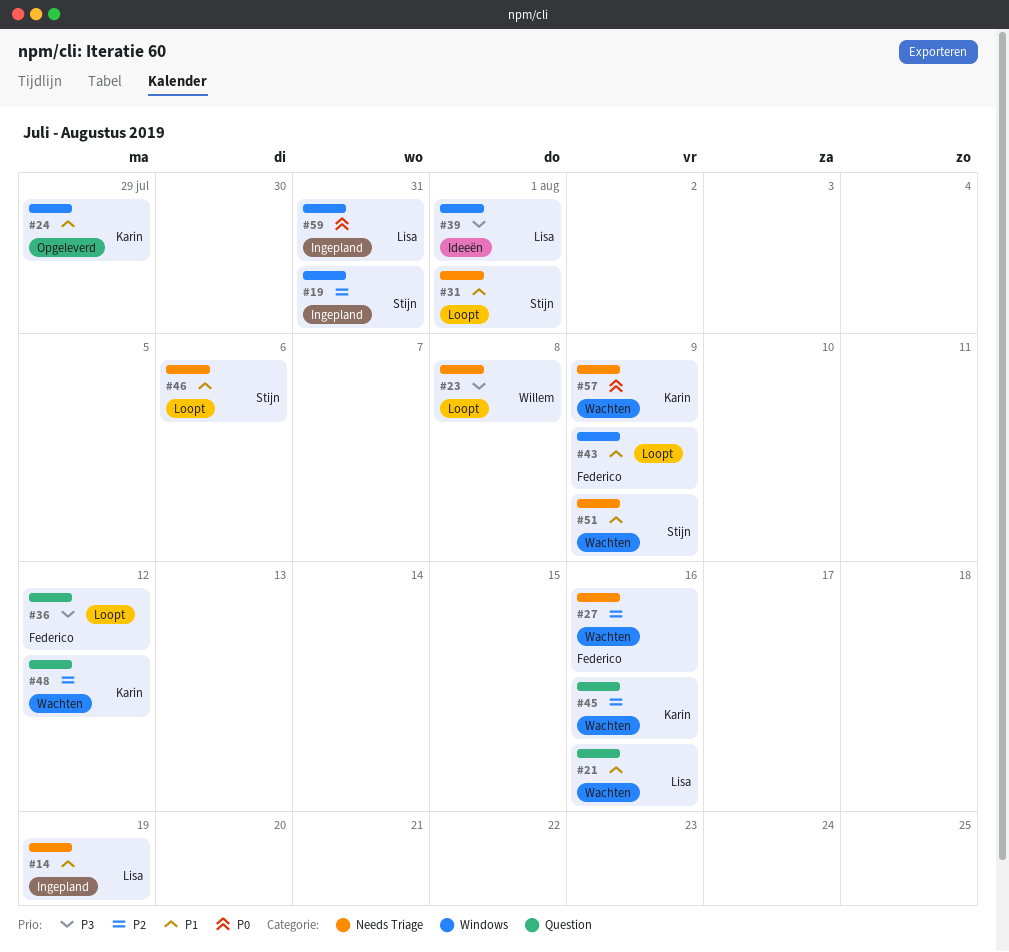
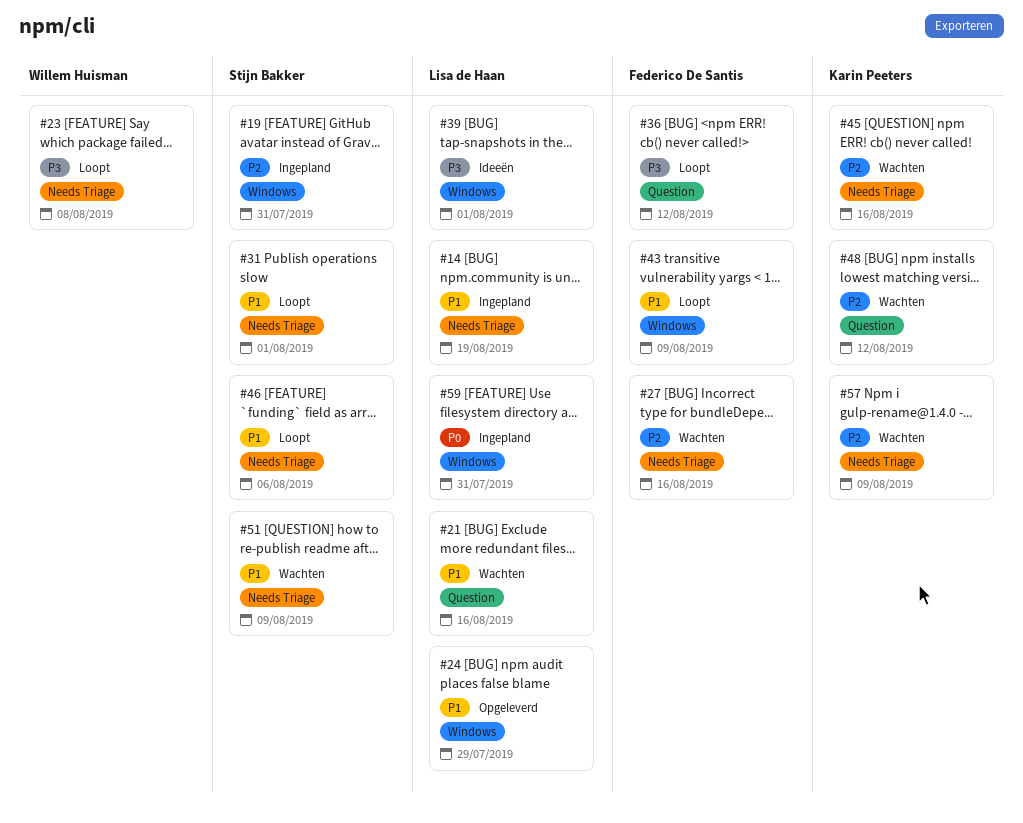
#24, owner: Karin Peeters -> Lisa de Haan
#45, label: Question -> Needs Triage
#57, priority: P0 -> P2

